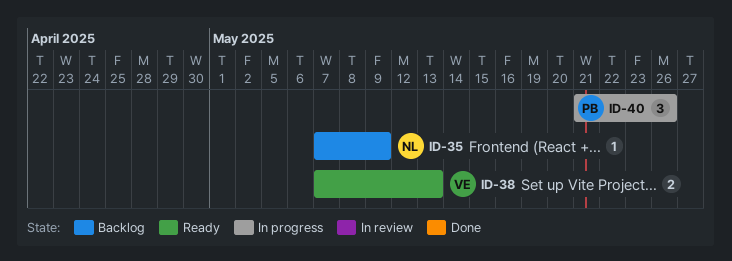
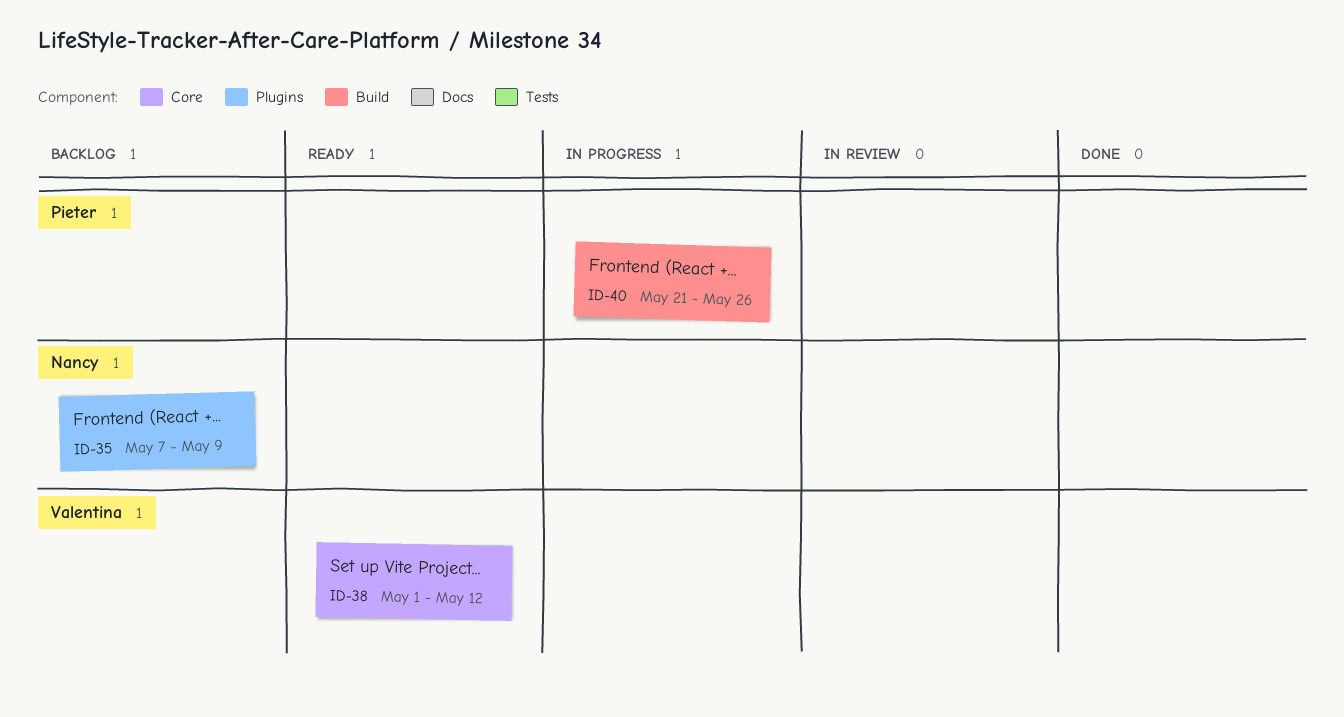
ID-38, start: May 7 -> May 1
ID-38, due: May 13 -> May 12

